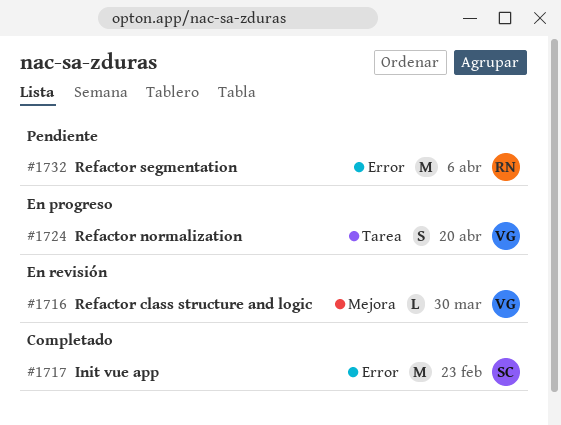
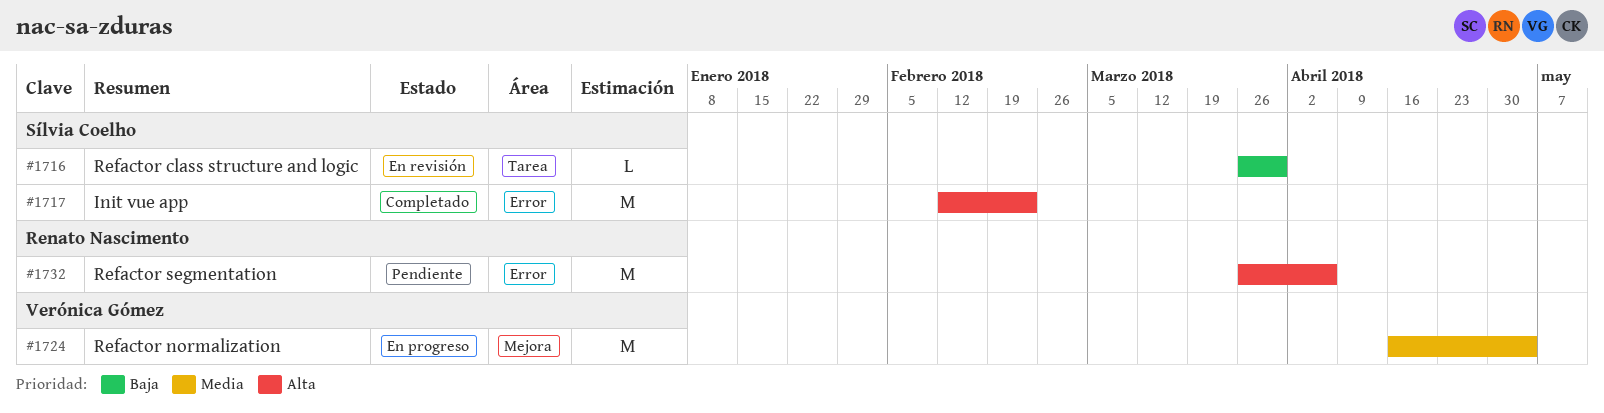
#1716, owner: Verónica Gómez -> Sílvia Coelho
#1716, label: Mejora -> Tarea
#1724, label: Tarea -> Mejora
#1724, estimate: S -> M
#1724, due: Apr 20 -> May 4

